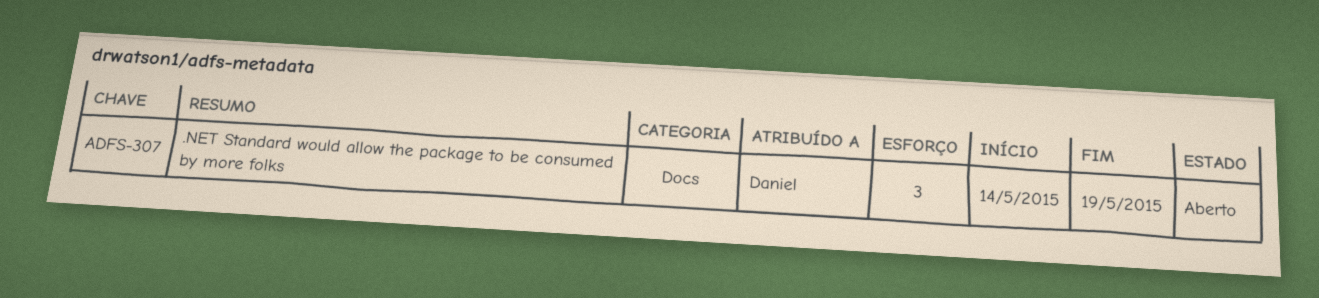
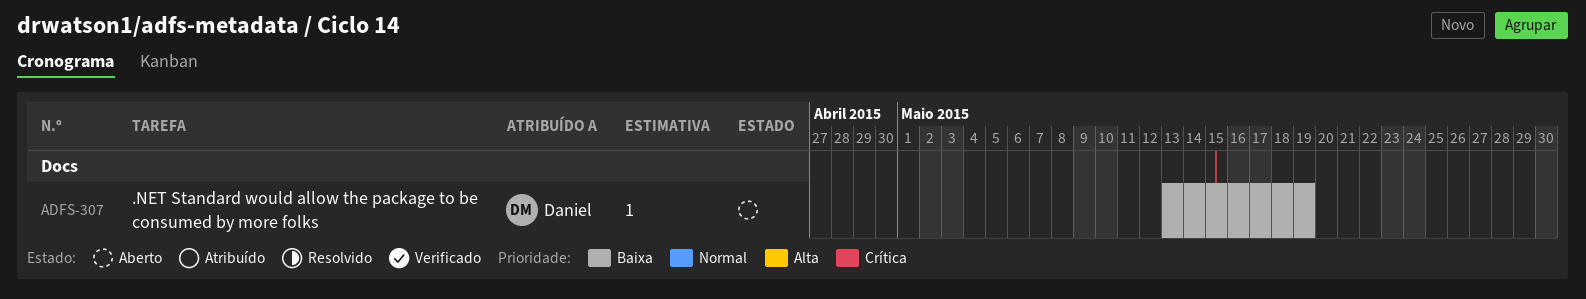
ADFS-307, estimate: 3 -> 1
ADFS-307, start: May 14 -> May 13

